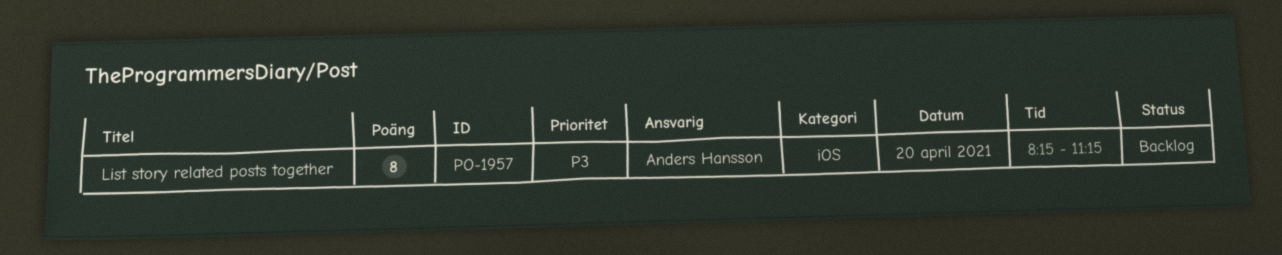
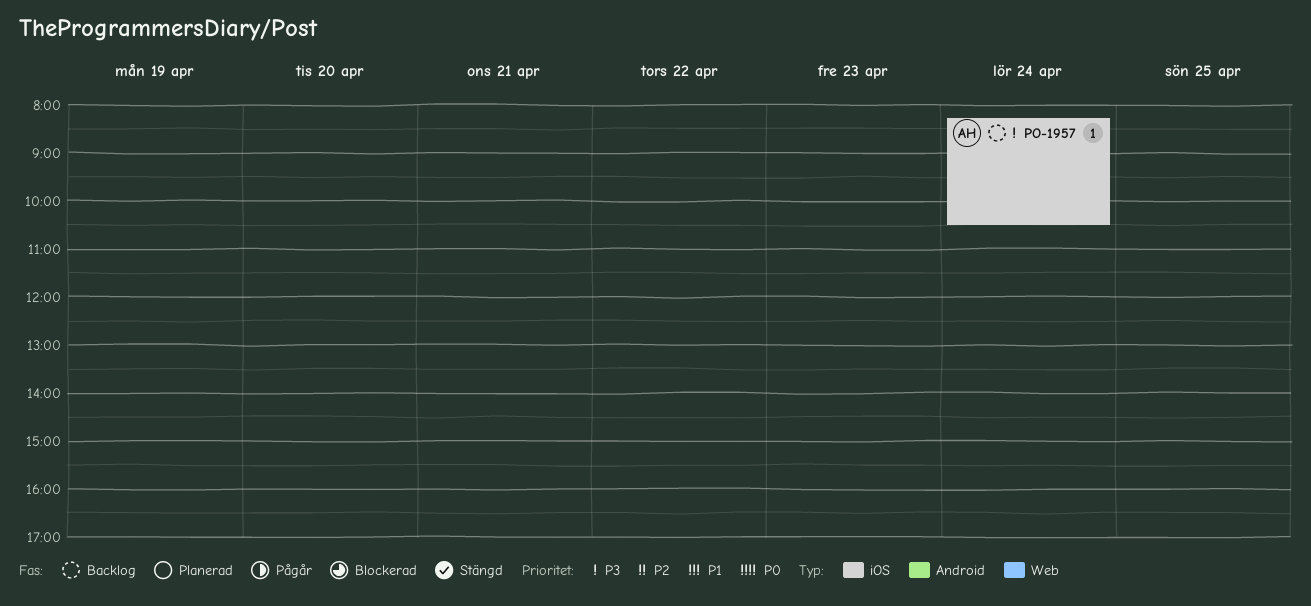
PO-1957, estimate: 8 -> 1
PO-1957, day: Apr 20 -> Apr 24
PO-1957, ends: 11:15 -> 10:30

